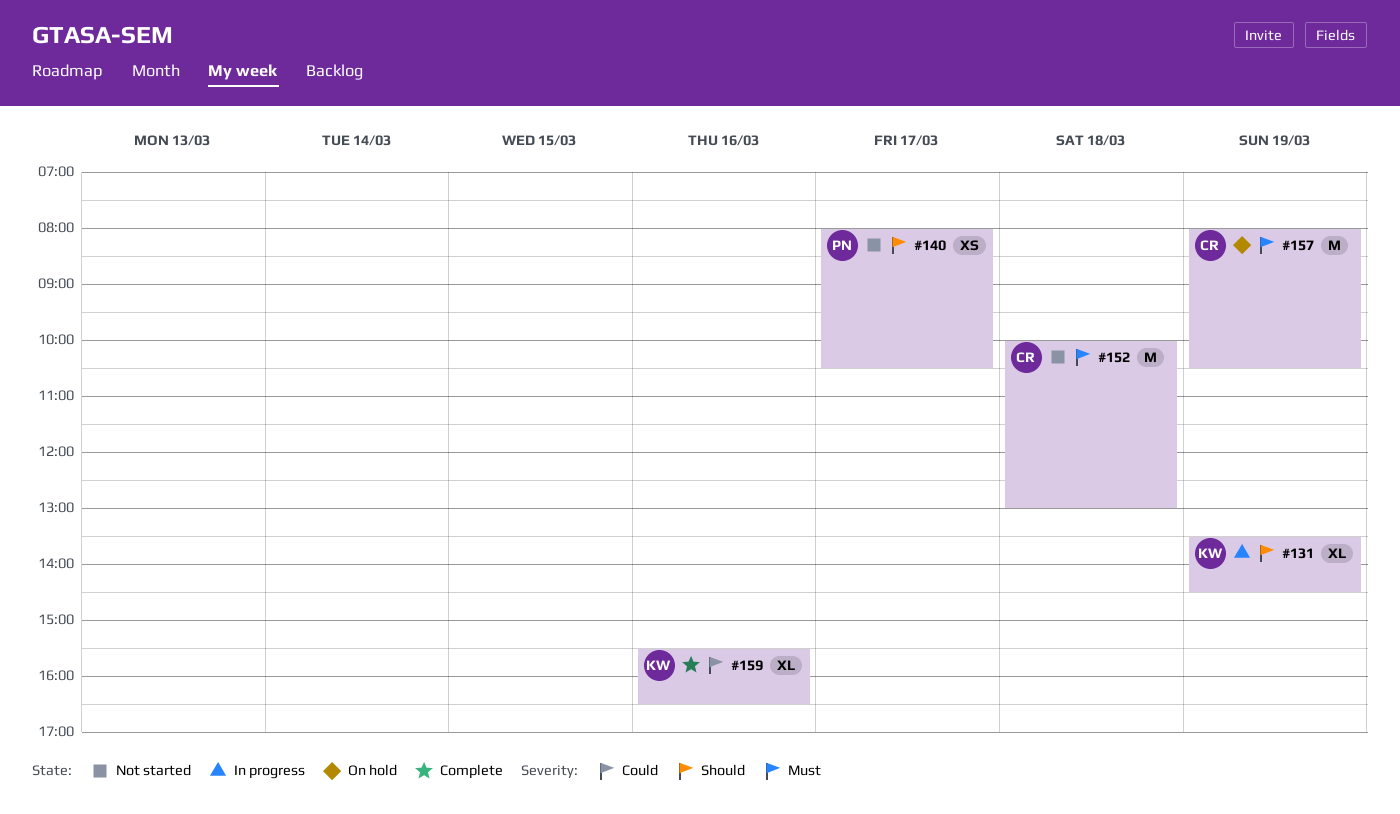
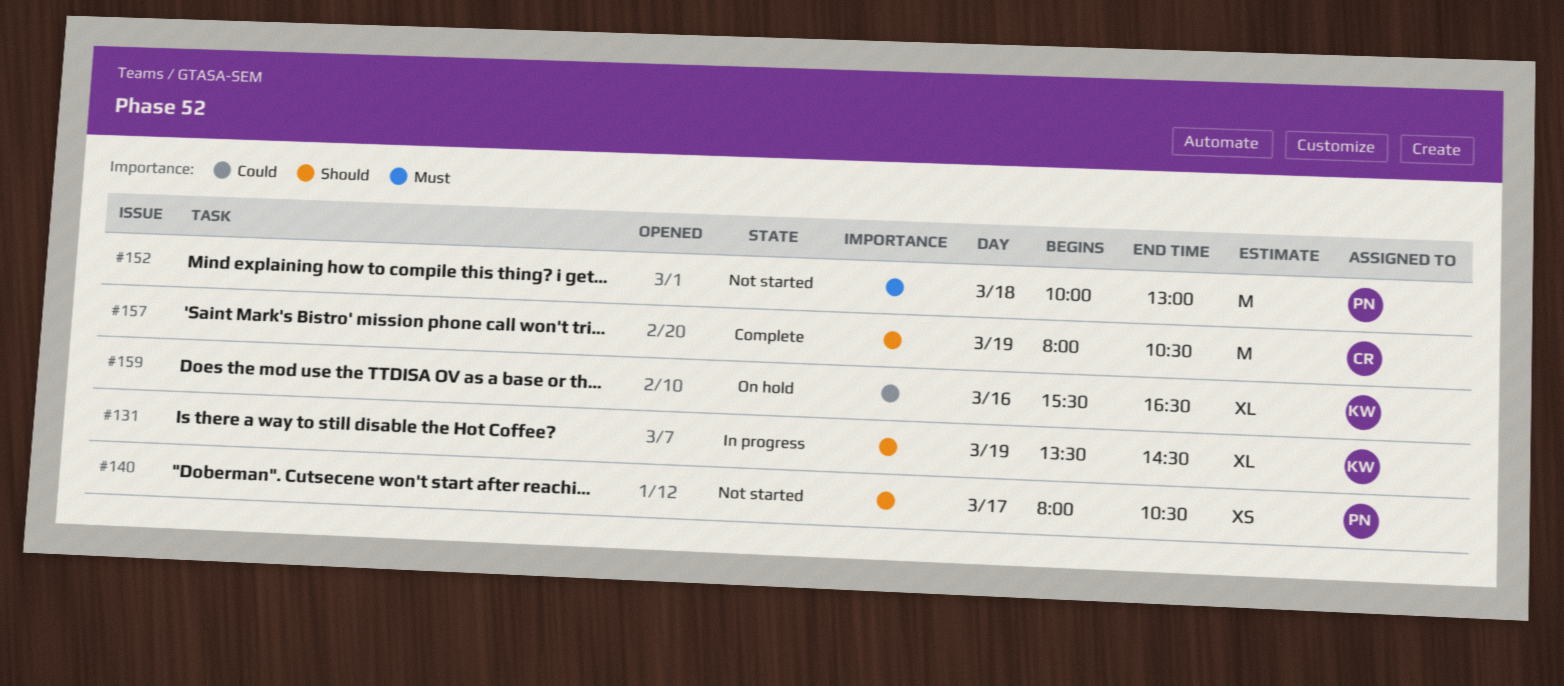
#152, owner: CR -> PN
#157, status: On hold -> Complete
#157, priority: Must -> Should
#159, status: Complete -> On hold

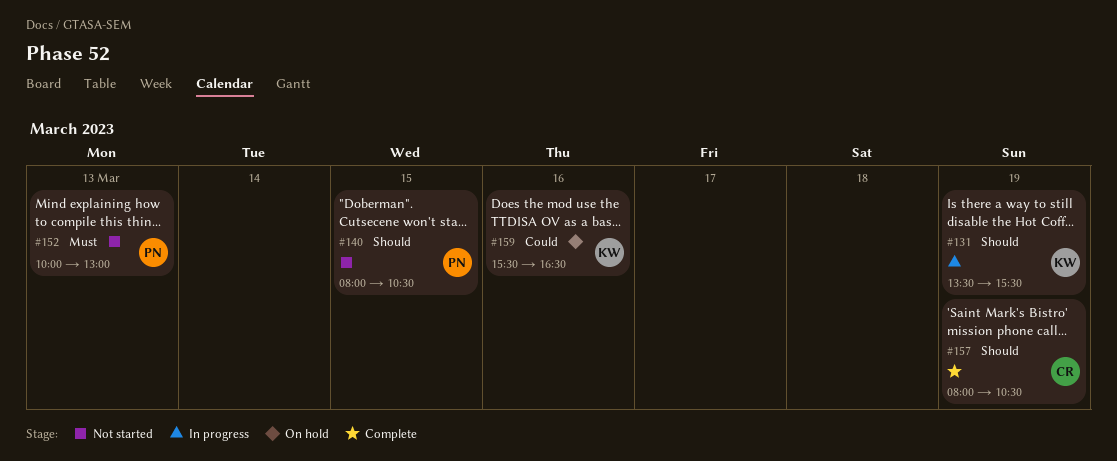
#131, ends: 14:30 -> 15:30
#140, day: Mar 17 -> Mar 15
#152, day: Mar 18 -> Mar 13

